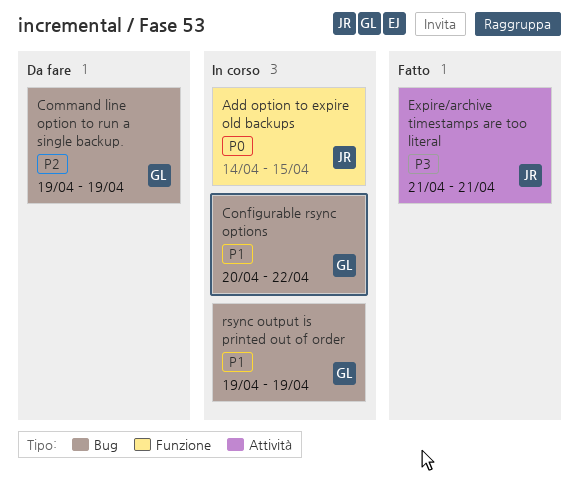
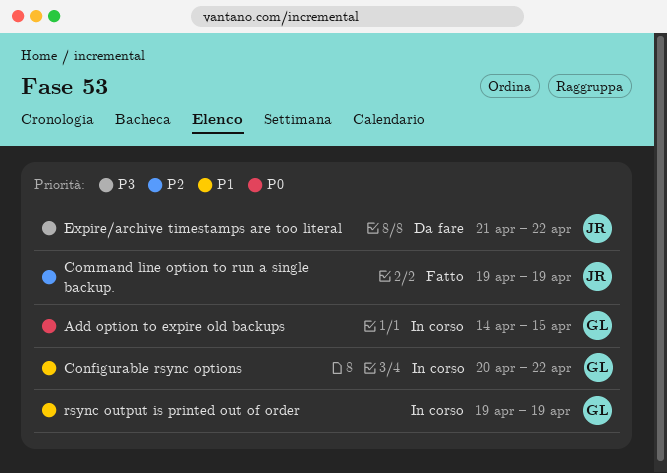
Add option to expire old backups, owner: JR -> GL
Command line option to run a single backup., status: Da fare -> Fatto
Command line option to run a single backup., owner: GL -> JR
Expire/archive timestamps are too literal, status: Fatto -> Da fare
Expire/archive timestamps are too literal, due: Apr 21 -> Apr 22

